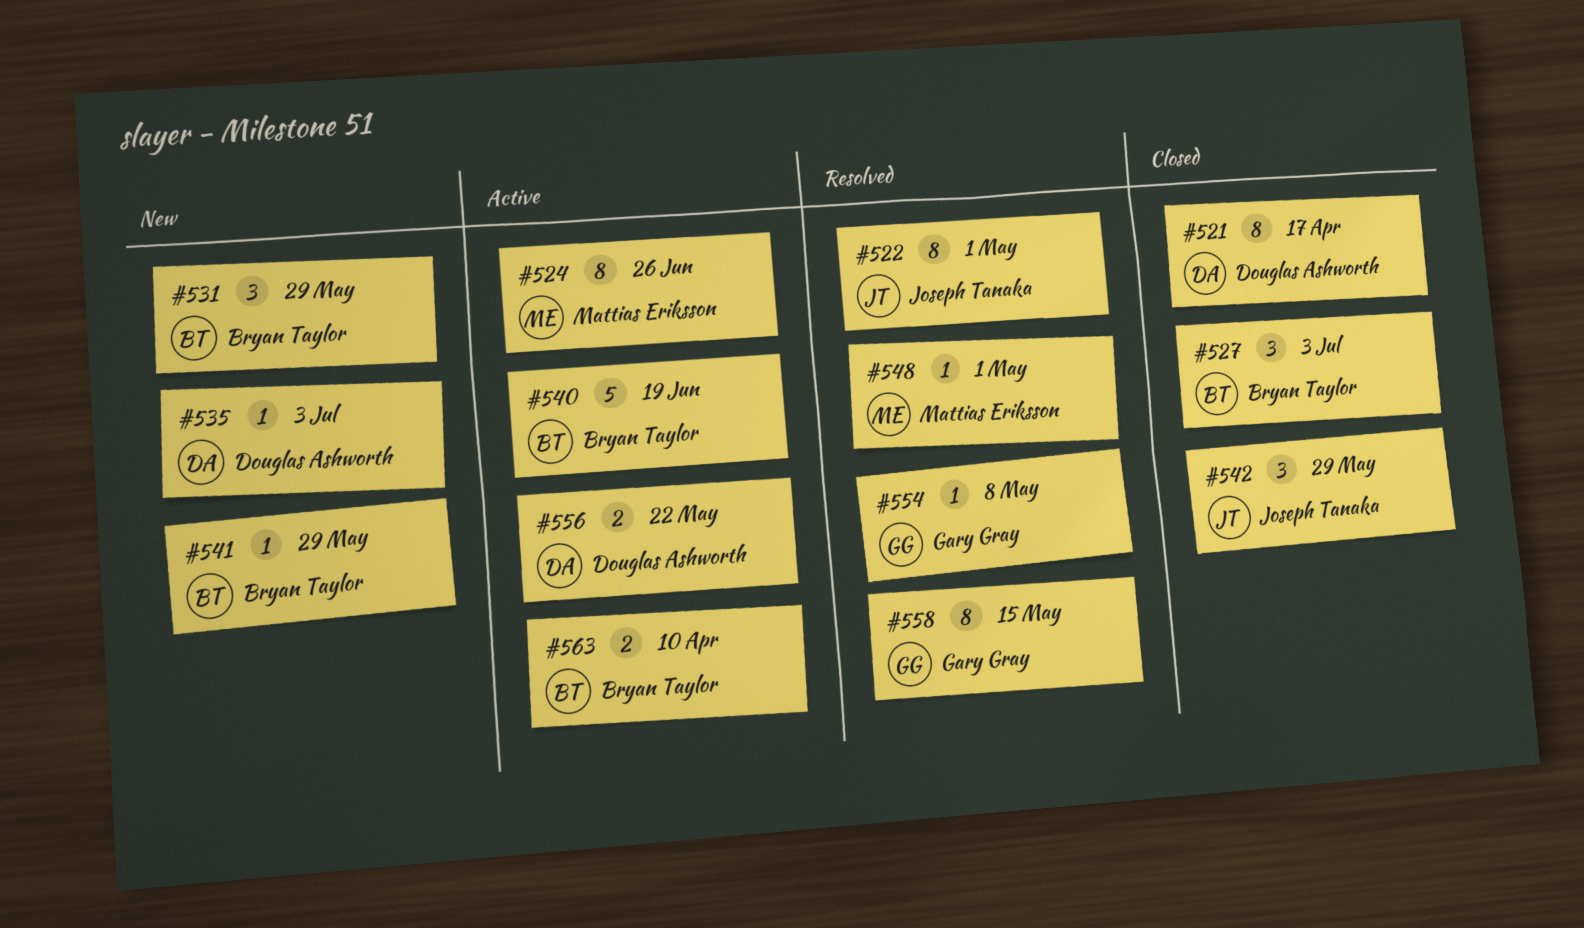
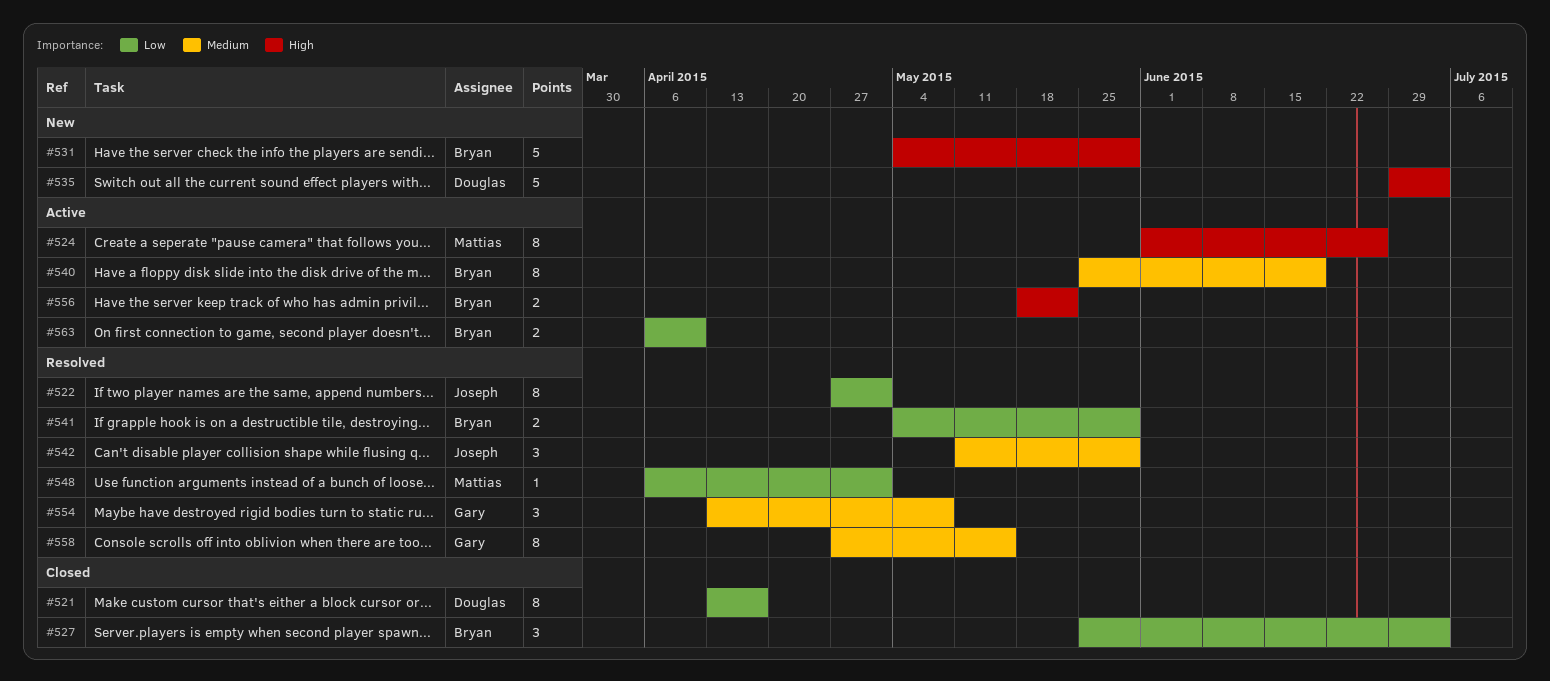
#531, estimate: 3 -> 5
#535, estimate: 1 -> 5
#540, estimate: 5 -> 8
#541, status: New -> Resolved
#541, estimate: 1 -> 2
#542, status: Closed -> Resolved
#554, estimate: 1 -> 3
#556, owner: Douglas Ashworth -> Bryan Taylor

